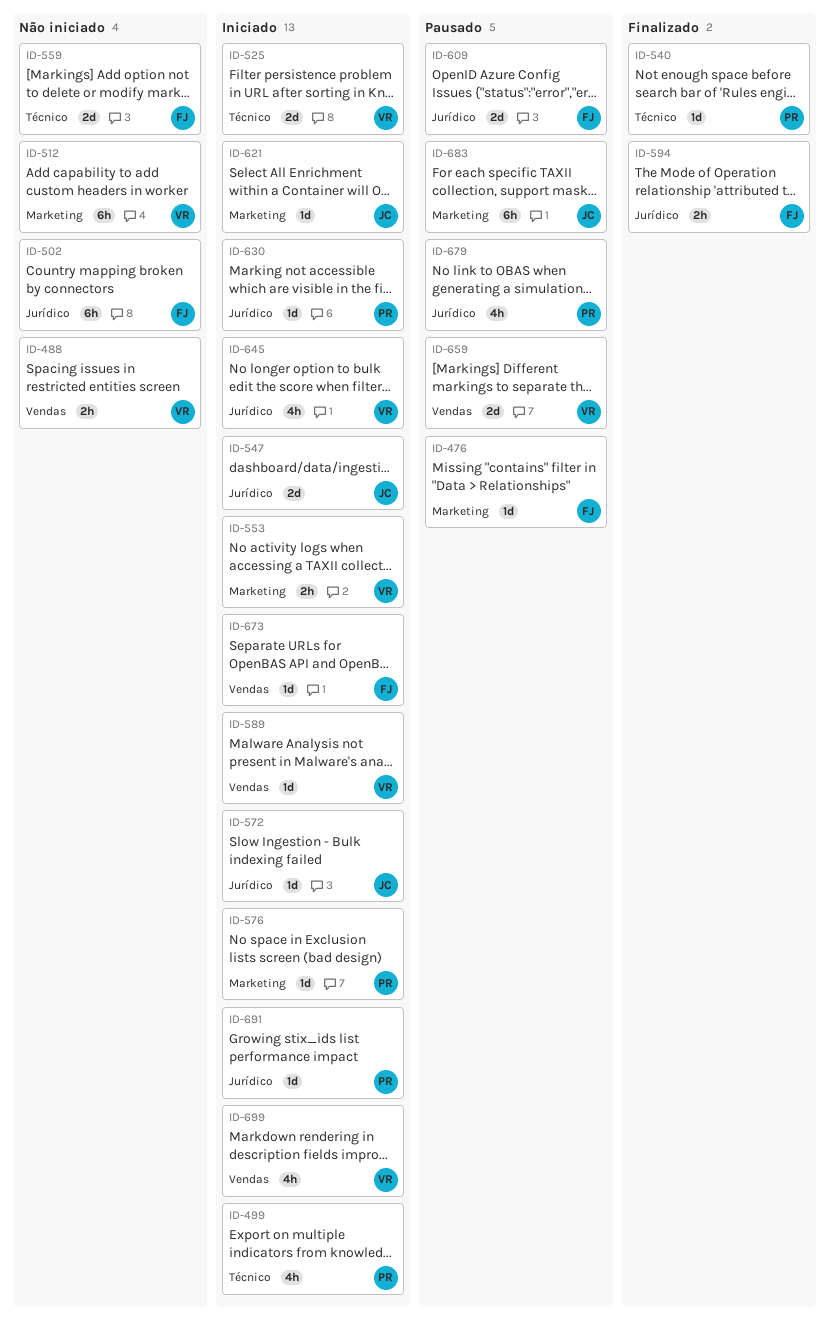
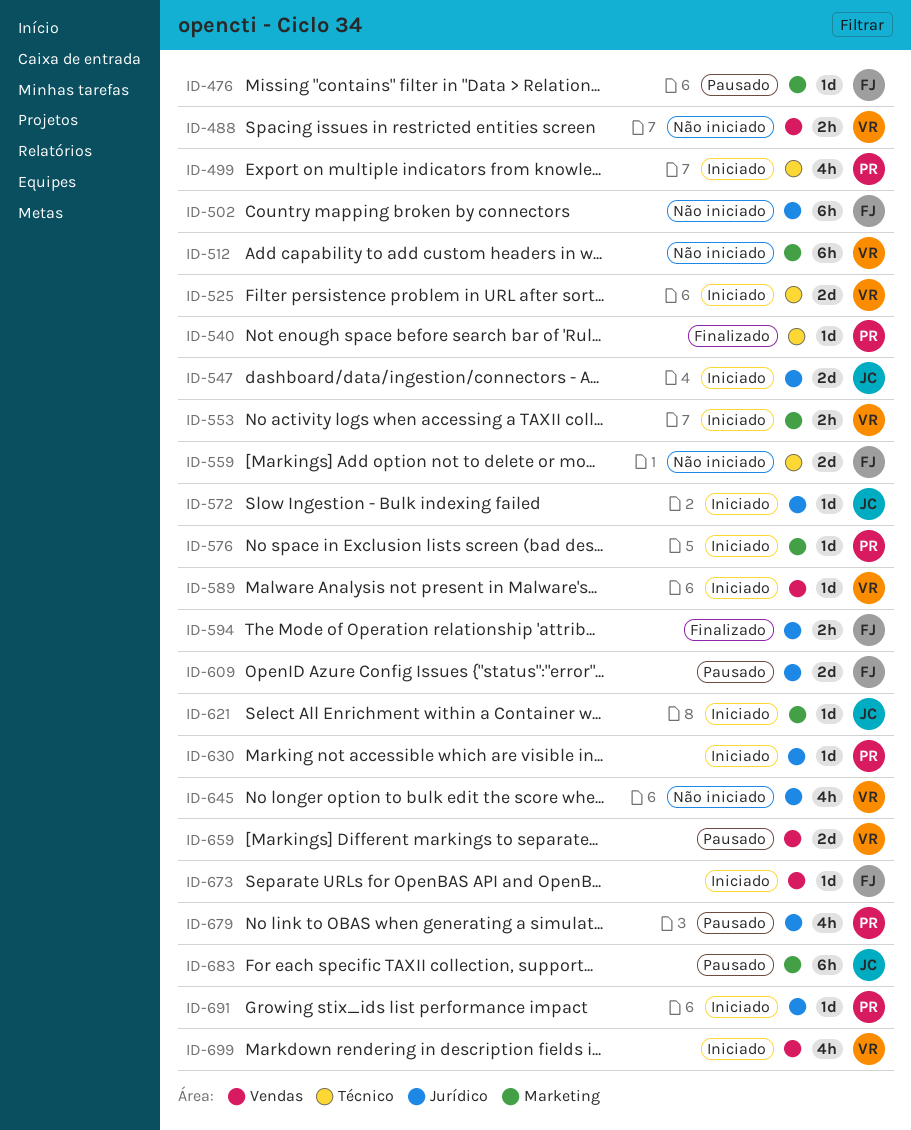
ID-645, status: Iniciado -> Não iniciado

